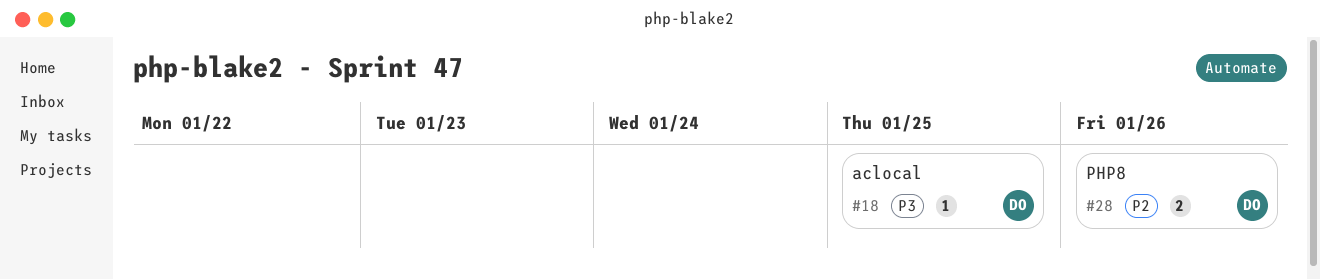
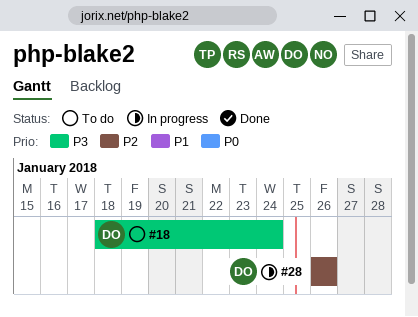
#18, due: Jan 25 -> Jan 24

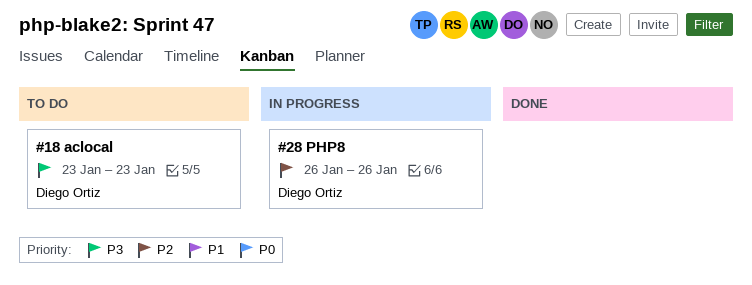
#18, start: Jan 18 -> Jan 23
#18, due: Jan 24 -> Jan 23

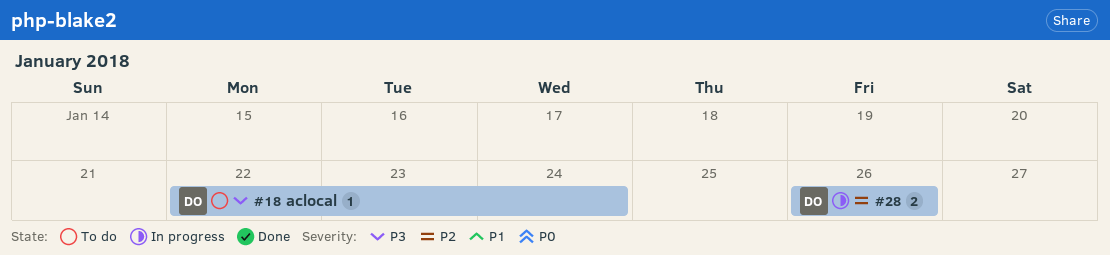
#18, start: Jan 23 -> Jan 22
#18, due: Jan 23 -> Jan 24

